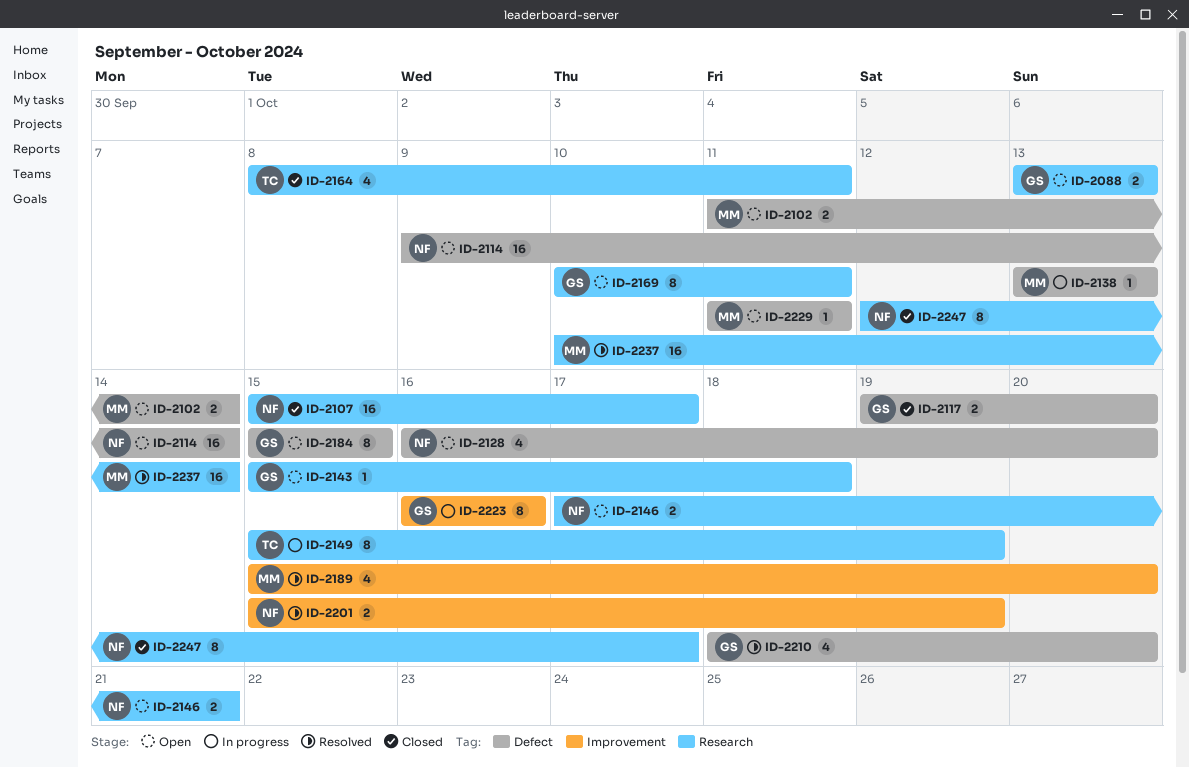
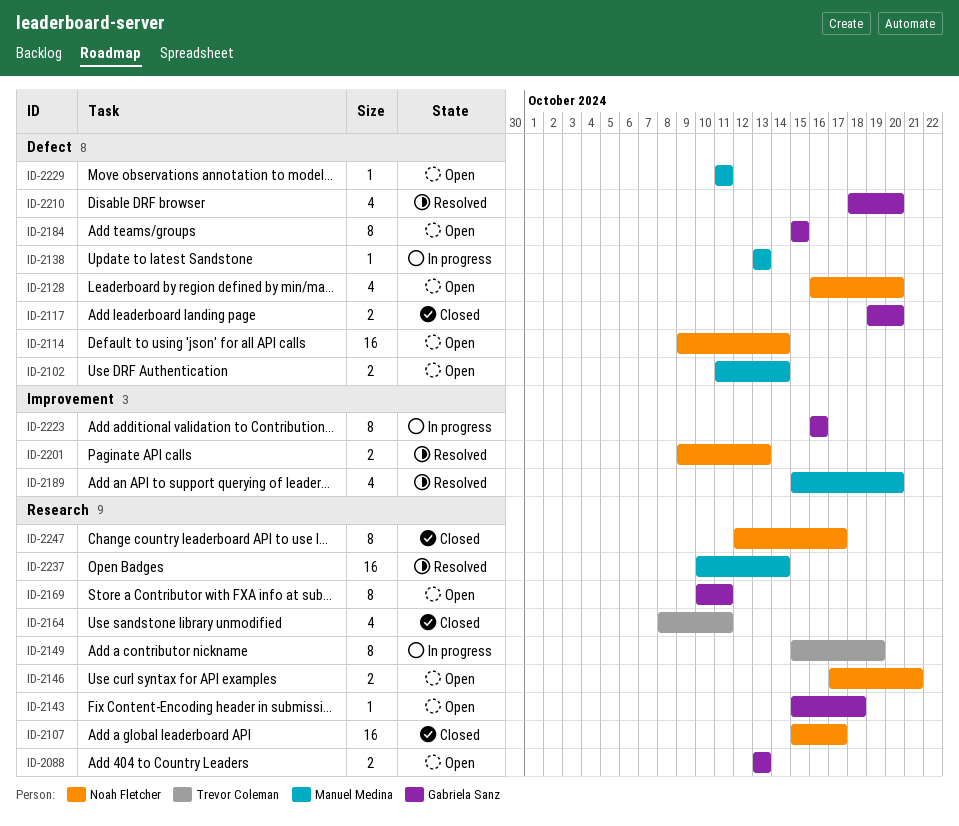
ID-2201, start: Oct 15 -> Oct 9
ID-2201, due: Oct 19 -> Oct 13

